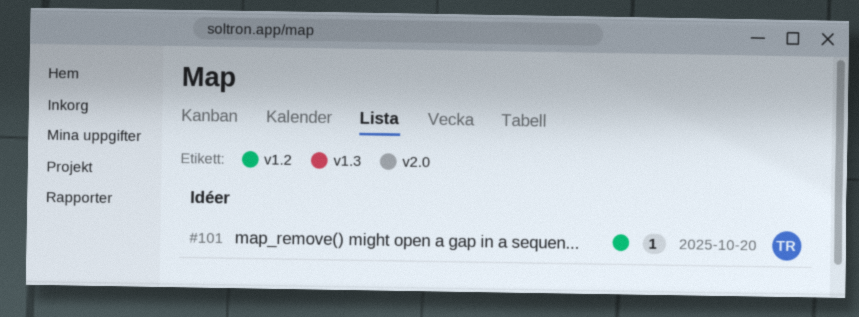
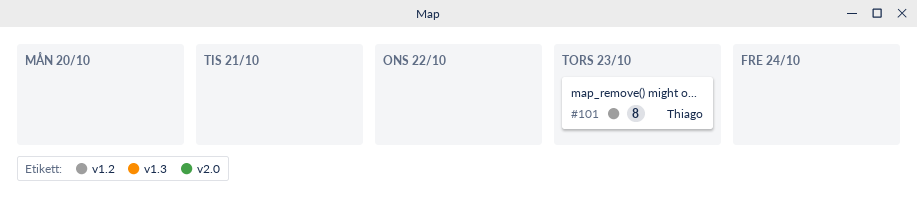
#101, estimate: 1 -> 8
#101, due: Oct 20 -> Oct 23

